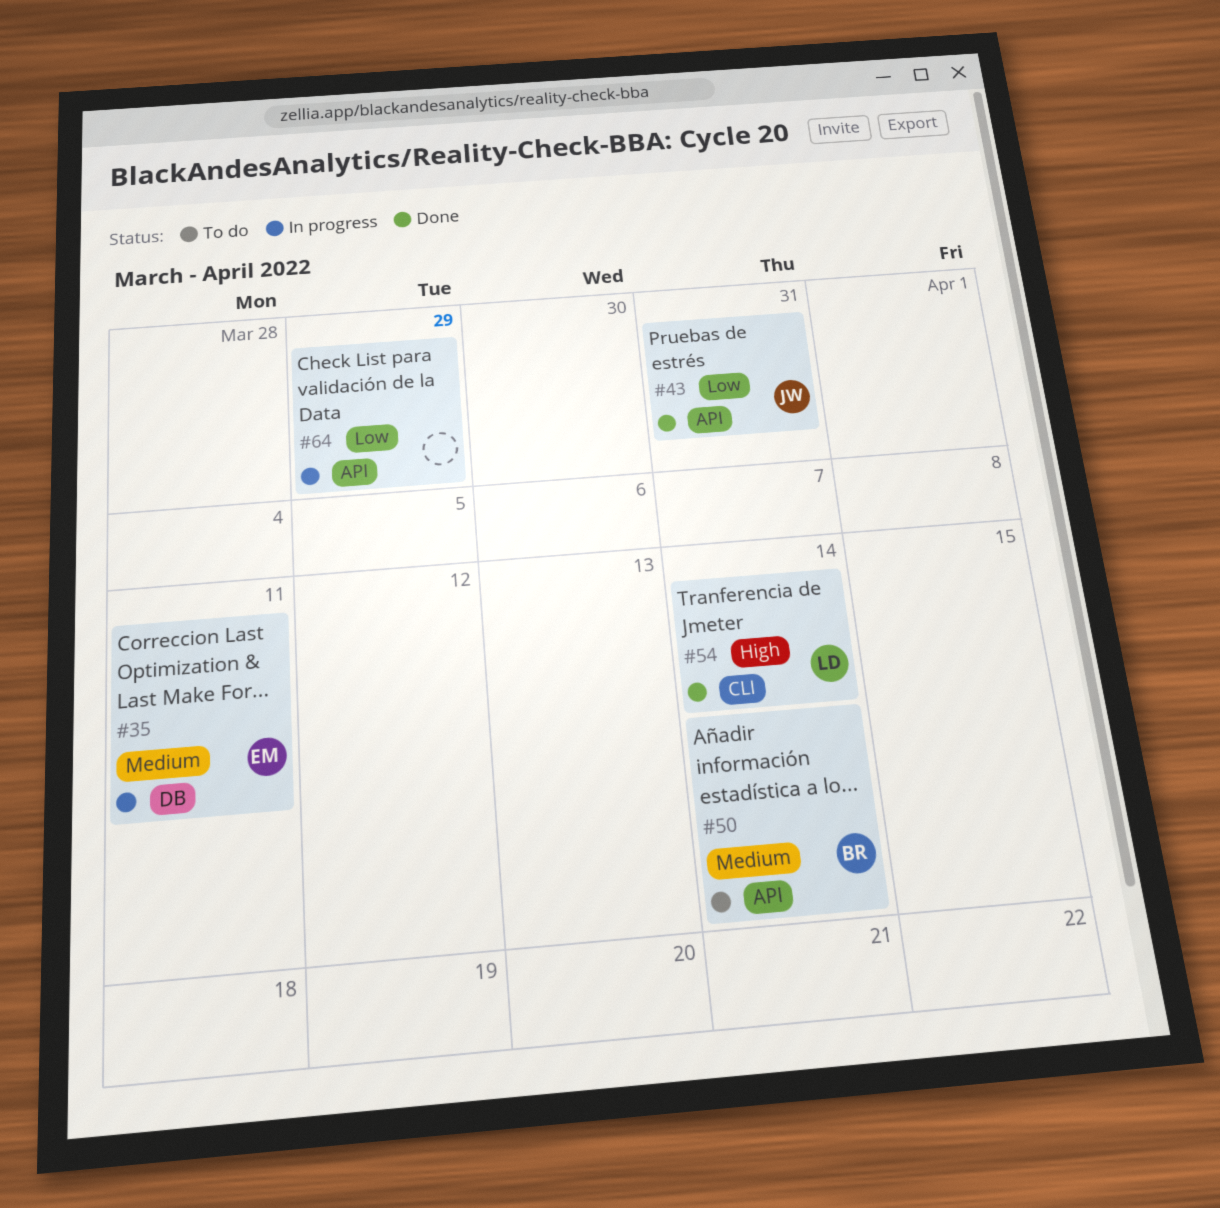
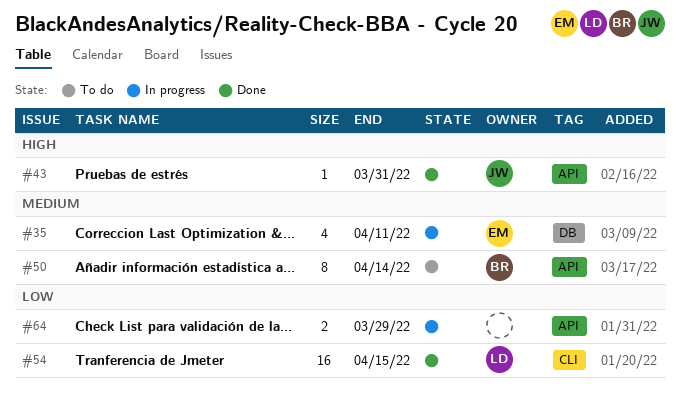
#43, priority: Low -> High
#54, priority: High -> Low
#54, due: Apr 14 -> Apr 15

